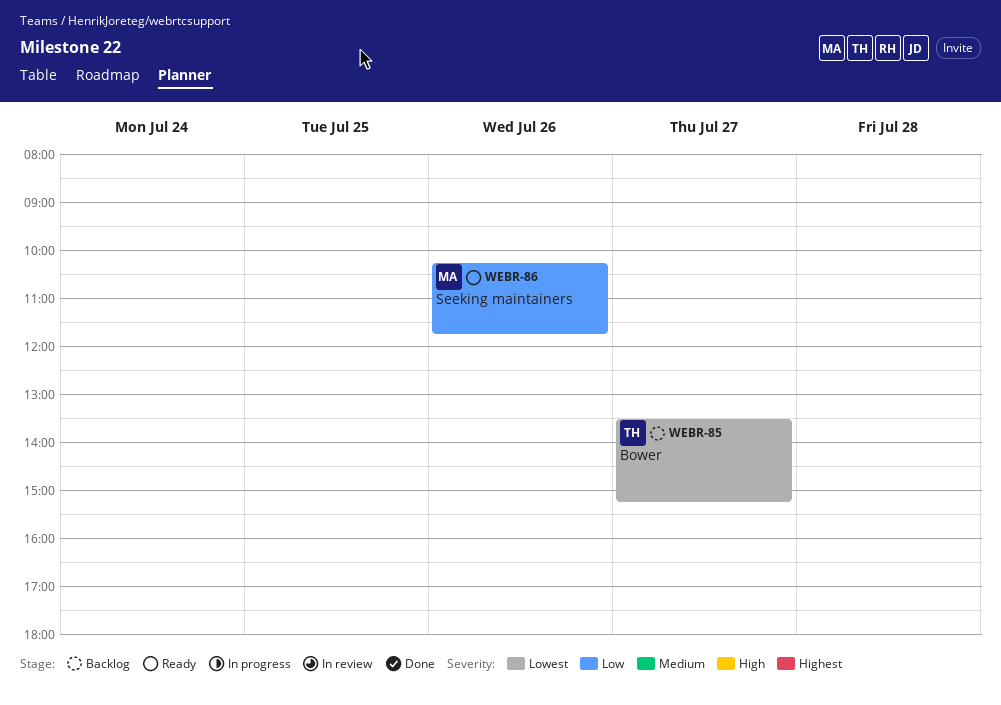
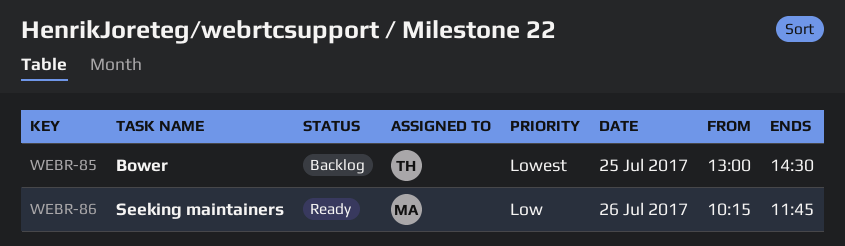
WEBR-85, day: Jul 27 -> Jul 25
WEBR-85, begins: 13:30 -> 13:00
WEBR-85, ends: 15:15 -> 14:30

